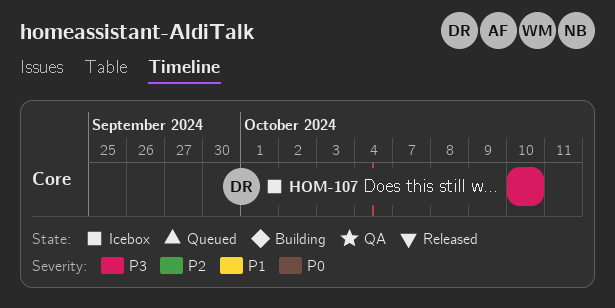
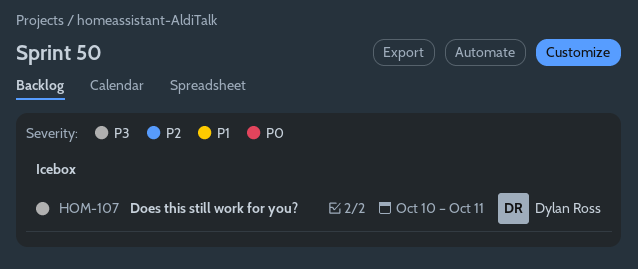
HOM-107, due: Oct 10 -> Oct 11

